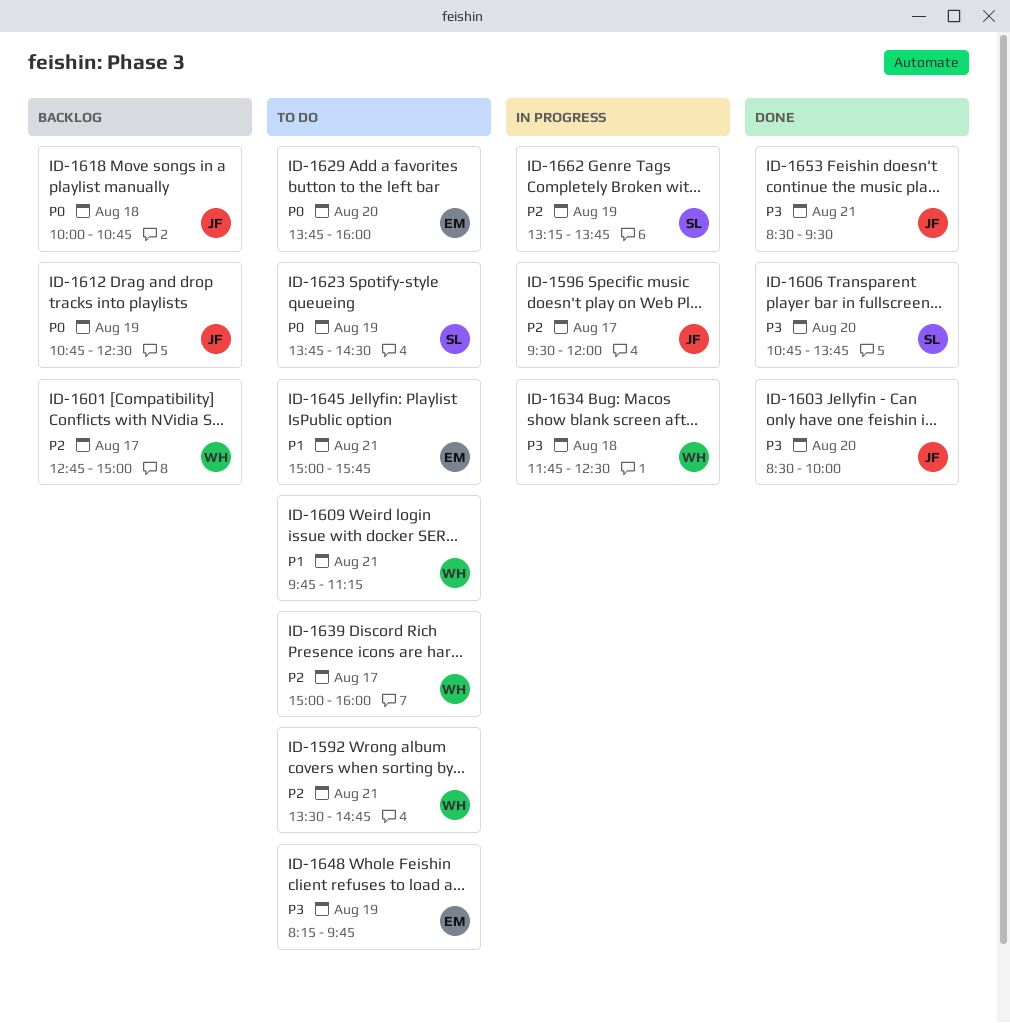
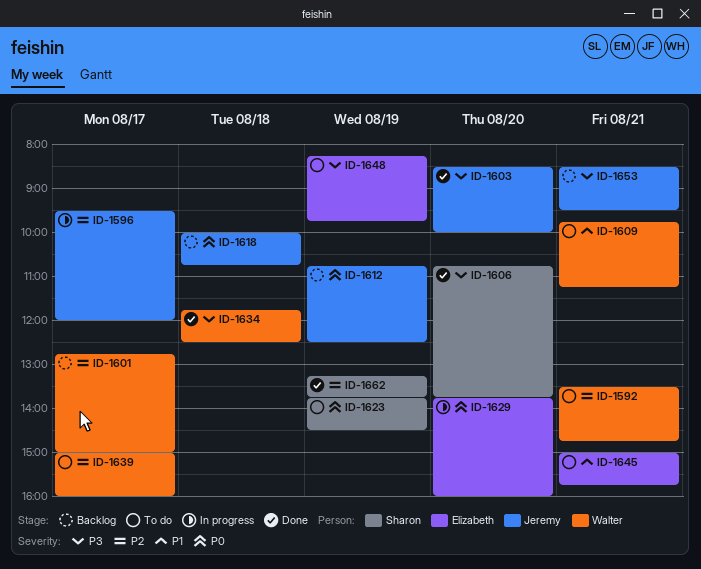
ID-1629, status: To do -> In progress
ID-1634, status: In progress -> Done
ID-1653, status: Done -> Backlog
ID-1662, status: In progress -> Done

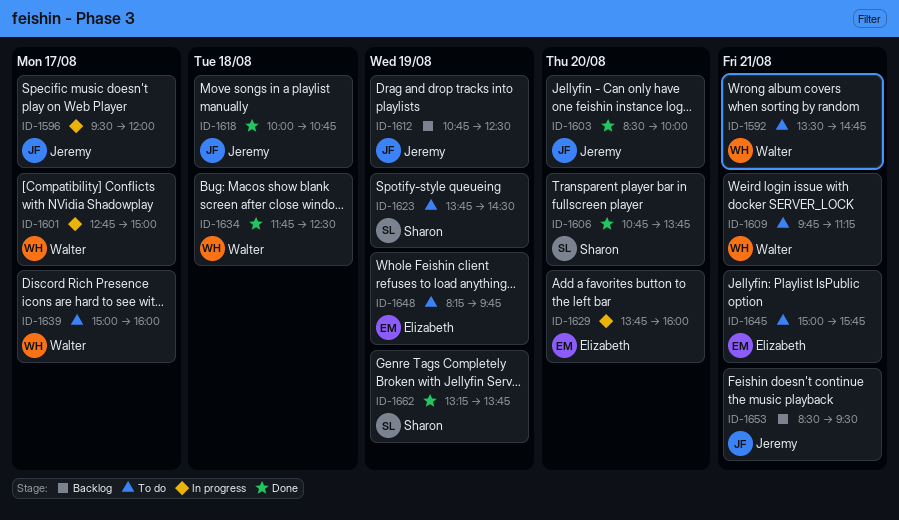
ID-1601, status: Backlog -> In progress
ID-1618, status: Backlog -> Done

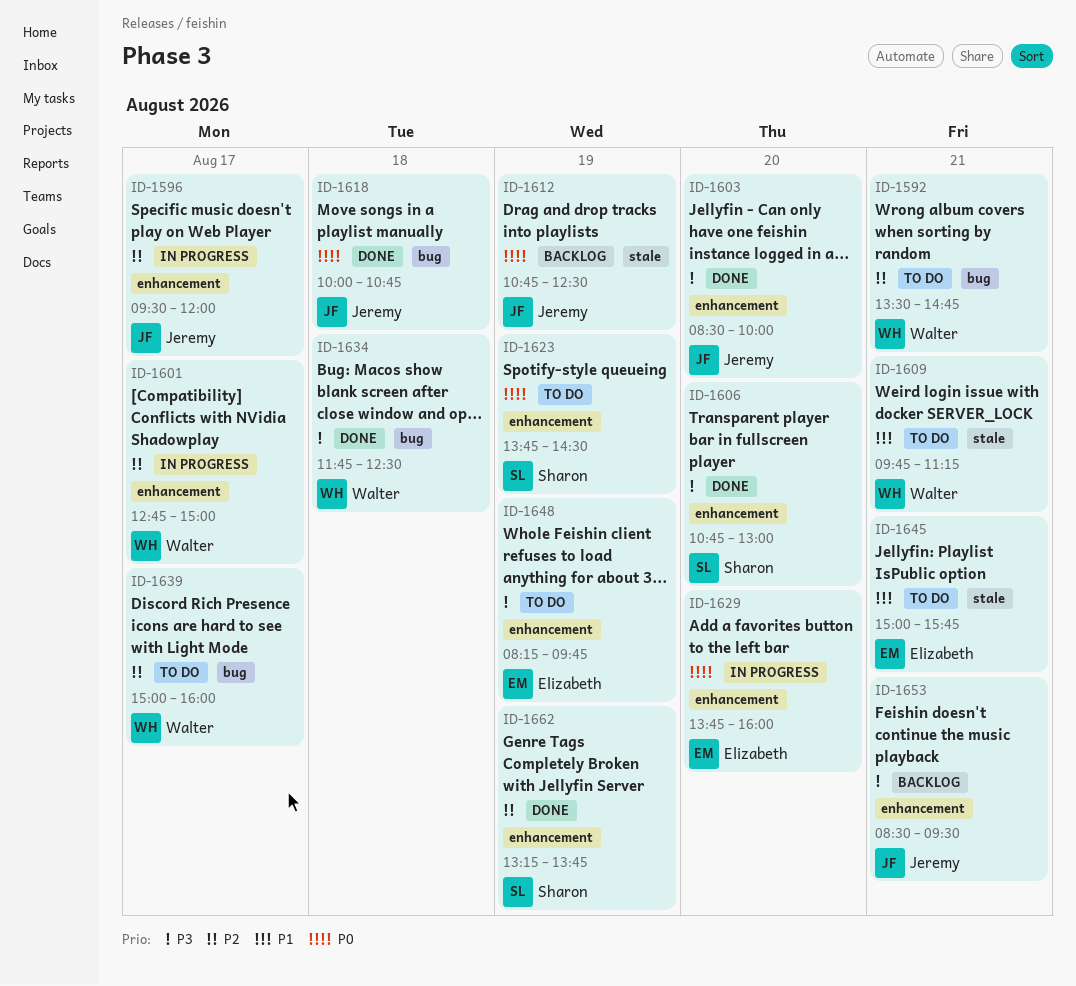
ID-1606, ends: 13:45 -> 13:00

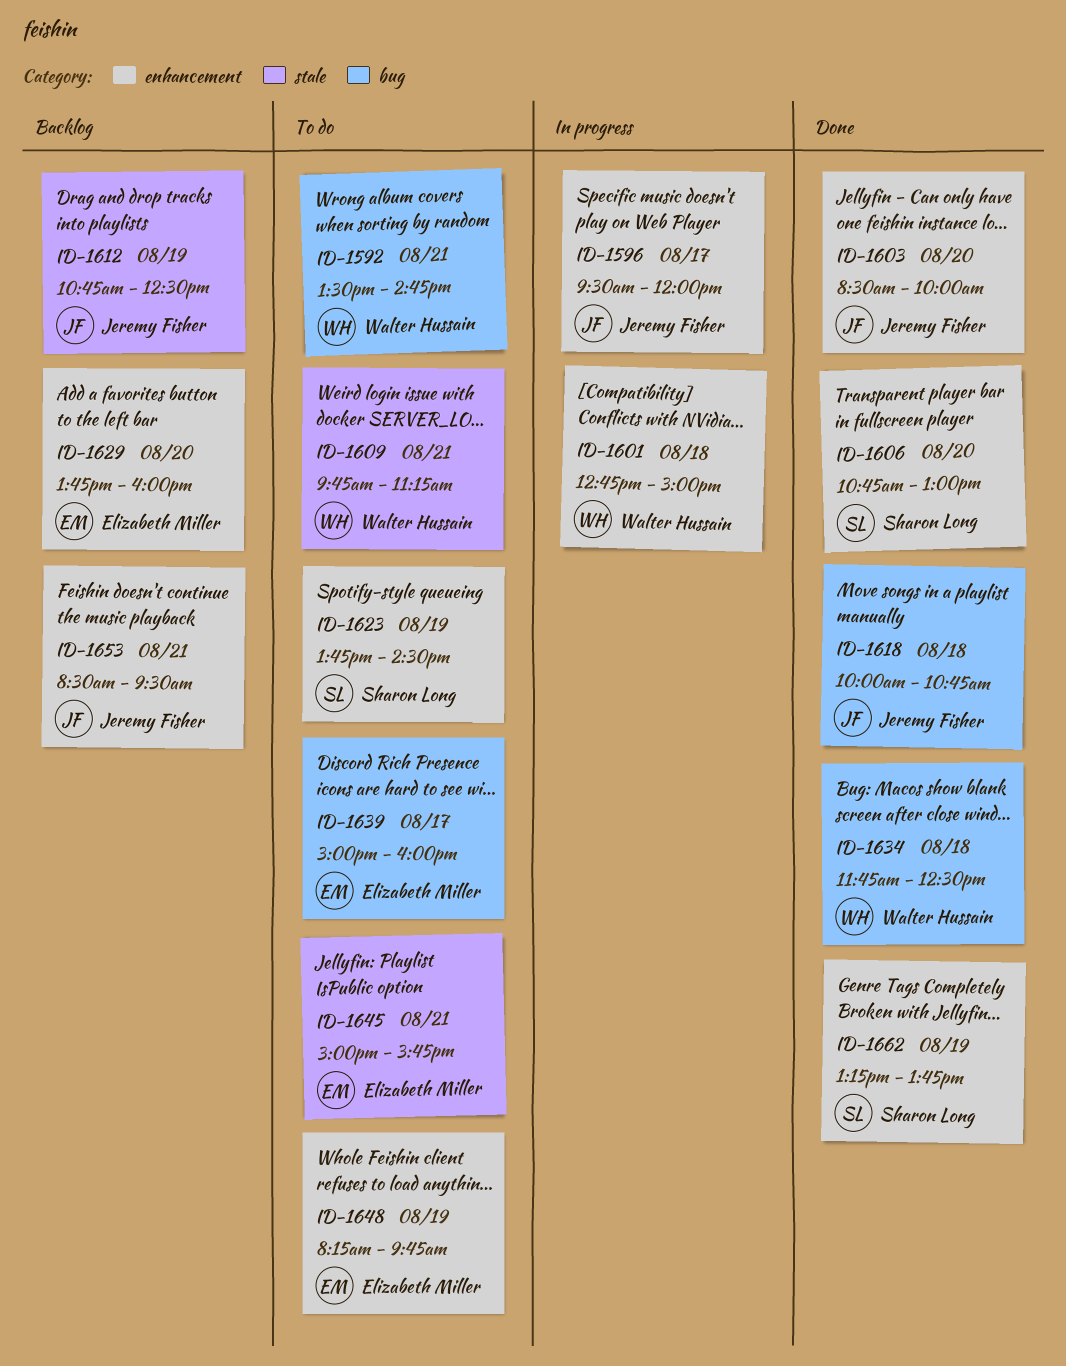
ID-1601, day: Aug 17 -> Aug 18
ID-1629, status: In progress -> Backlog
ID-1639, owner: Walter Hussain -> Elizabeth Miller

